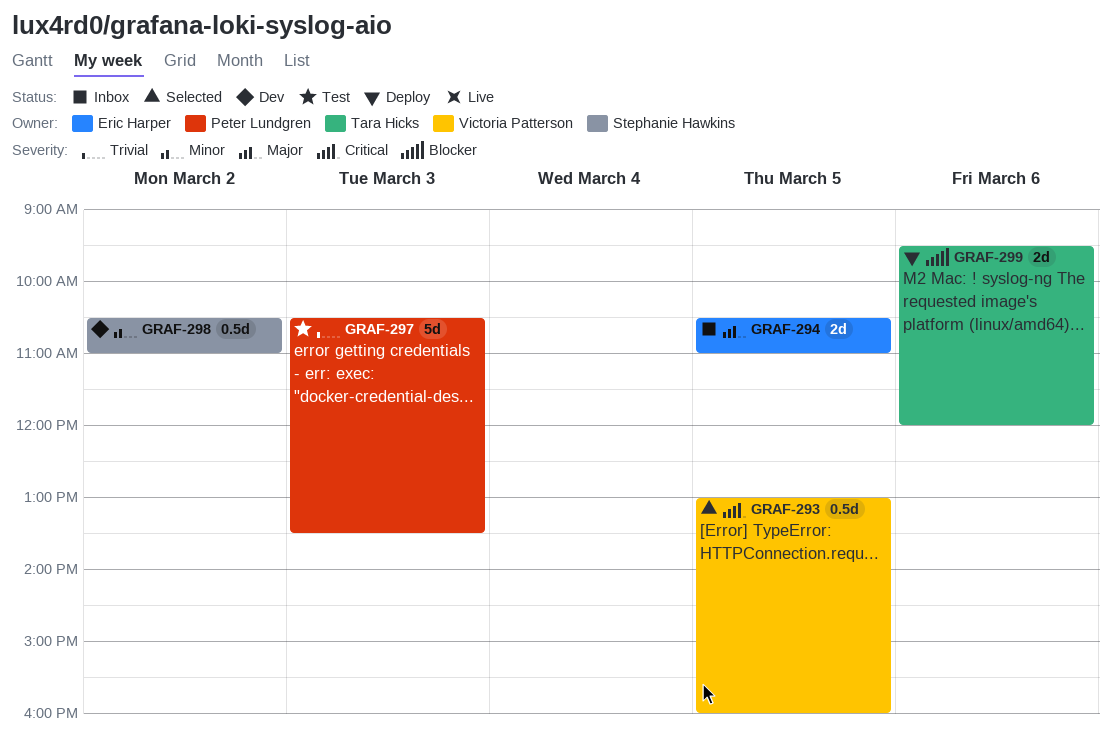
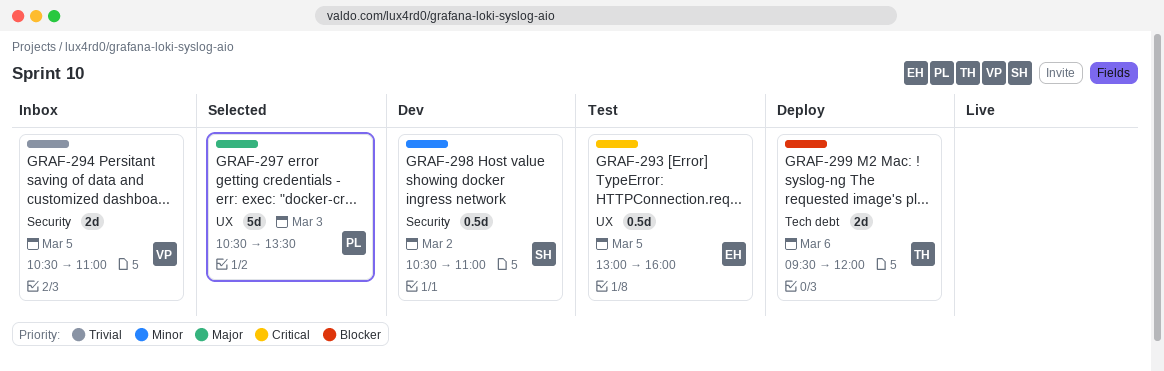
GRAF-293, status: Selected -> Test
GRAF-293, owner: Victoria Patterson -> Eric Harper
GRAF-294, owner: Eric Harper -> Victoria Patterson
GRAF-294, priority: Major -> Trivial
GRAF-297, status: Test -> Selected
GRAF-297, priority: Trivial -> Major

